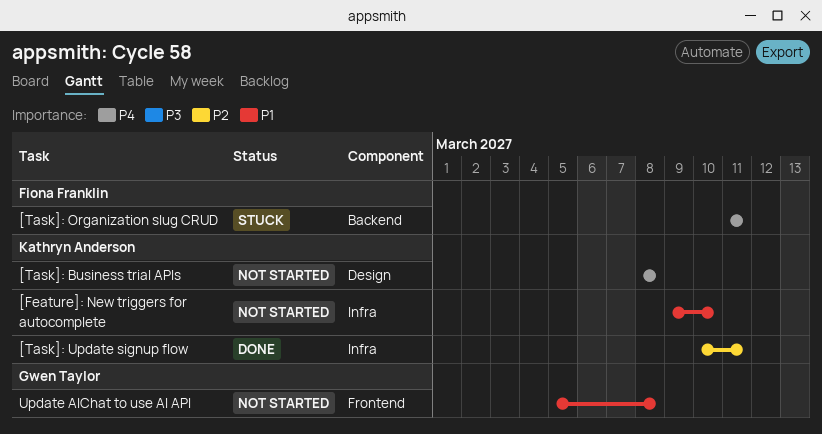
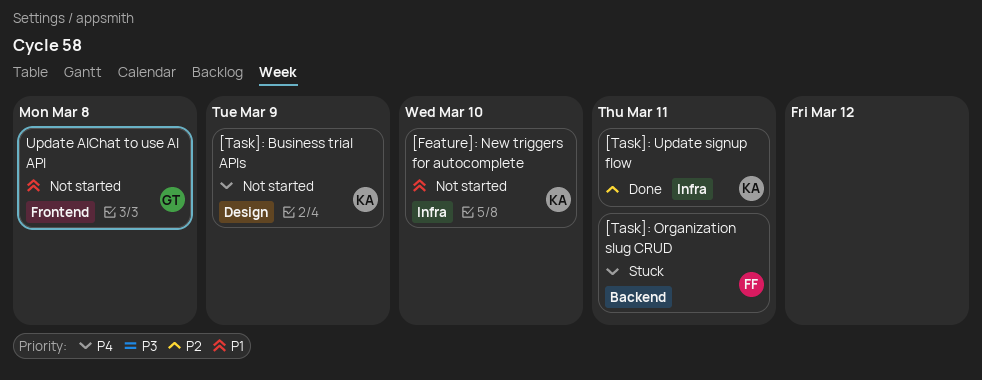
[Task]: Business trial APIs, due: Mar 8 -> Mar 9

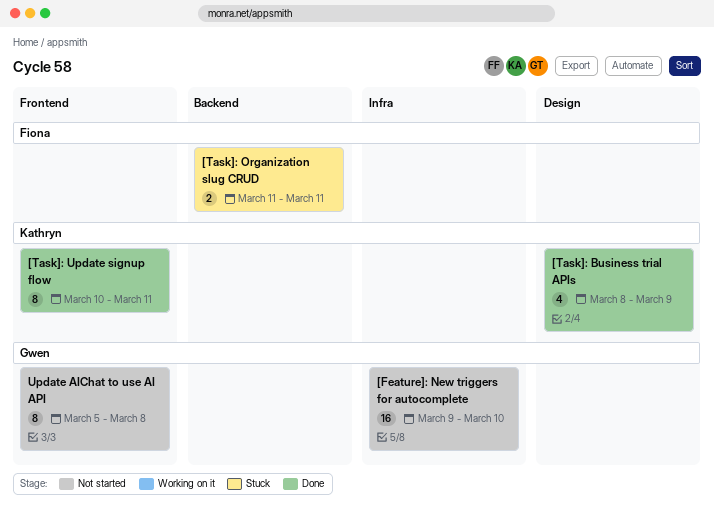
[Feature]: New triggers for autocomplete, owner: Kathryn -> Gwen
[Task]: Business trial APIs, status: Not started -> Done
[Task]: Update signup flow, label: Infra -> Frontend

